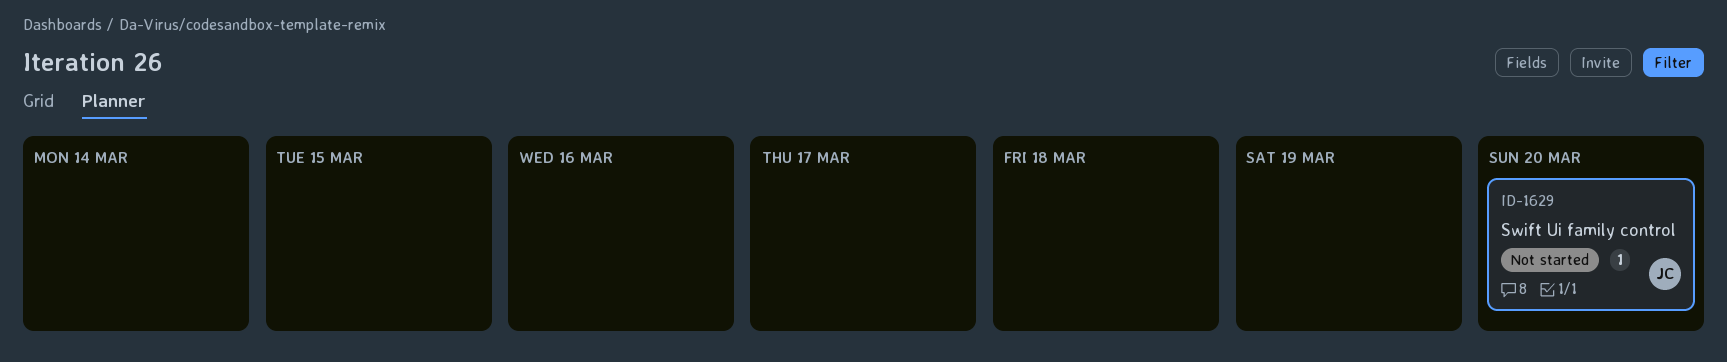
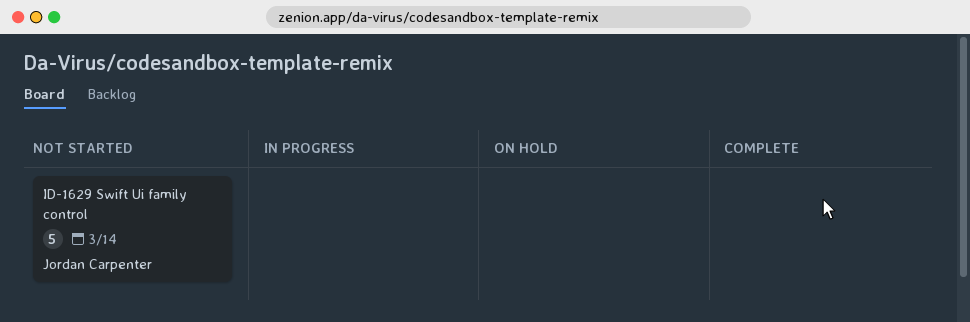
ID-1629, estimate: 1 -> 5
ID-1629, due: Mar 20 -> Mar 14

